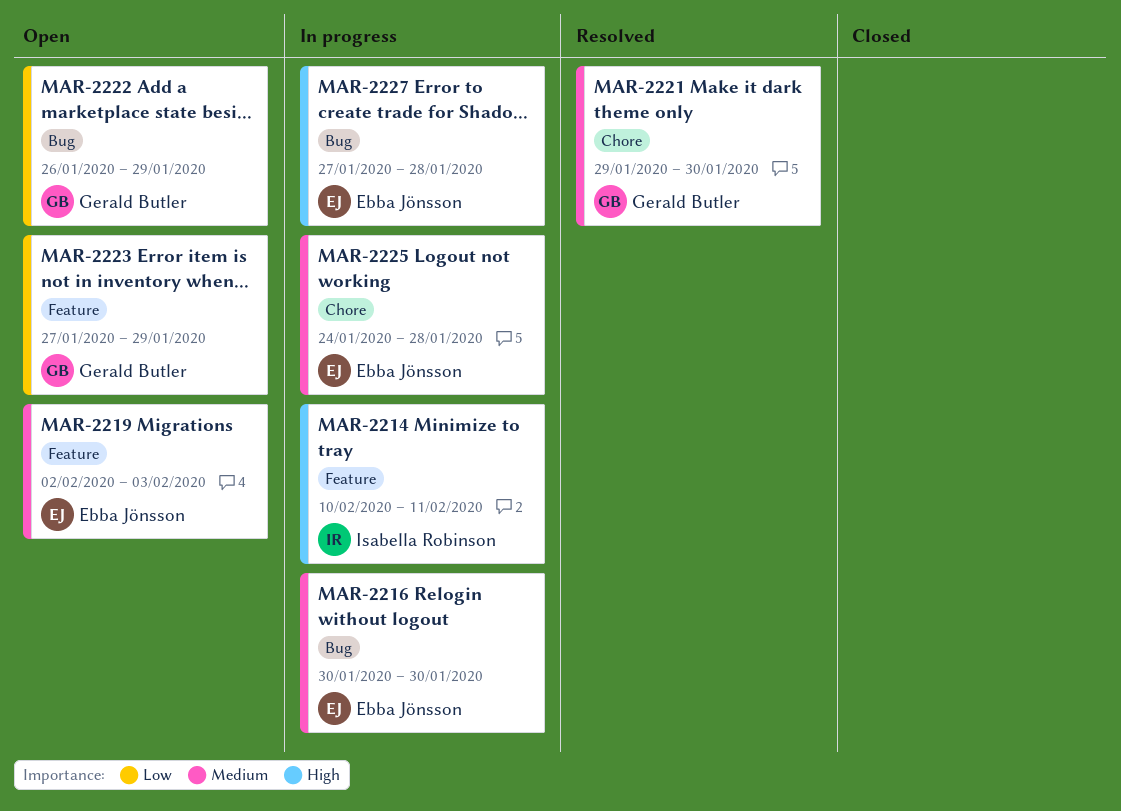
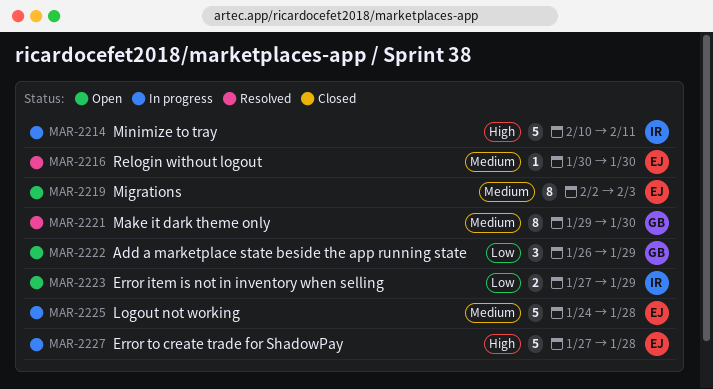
MAR-2216, status: In progress -> Resolved
MAR-2223, owner: Gerald Butler -> Isabella Robinson

